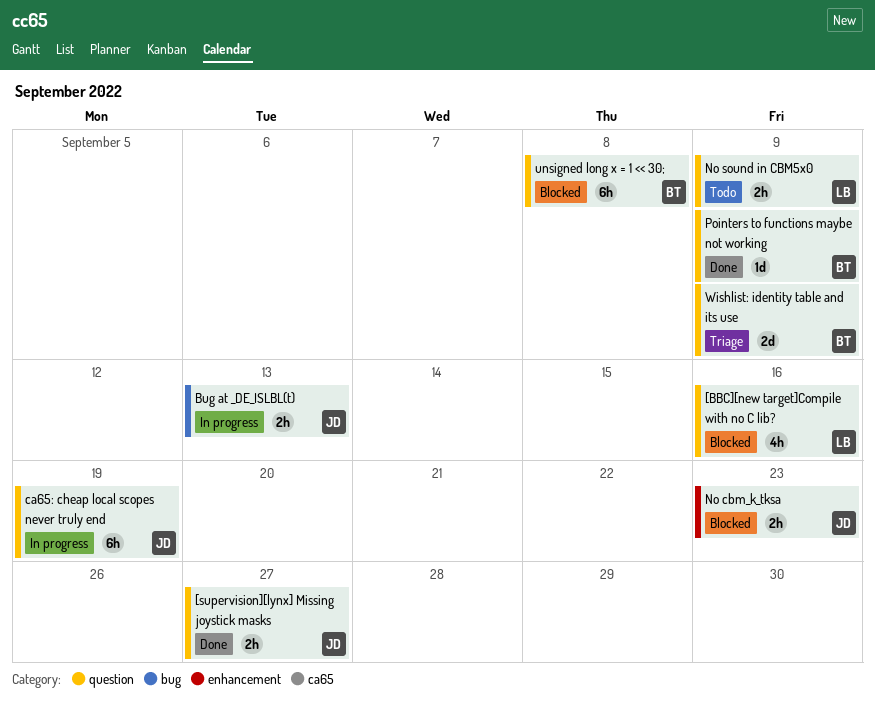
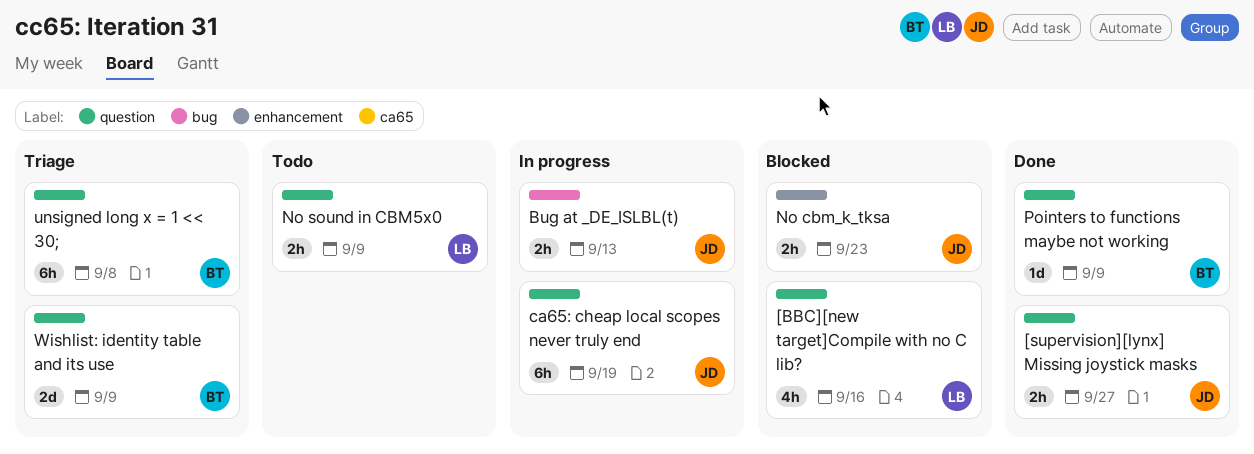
unsigned long x = 1 << 30;, status: Blocked -> Triage

